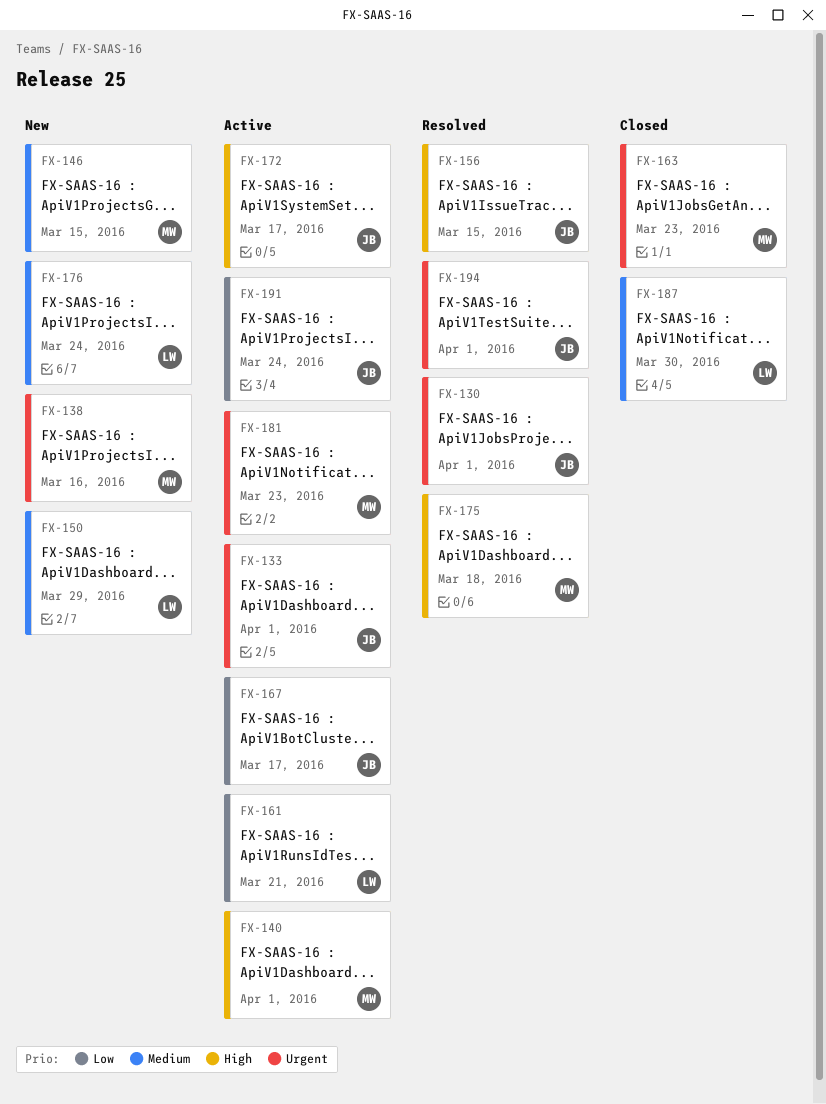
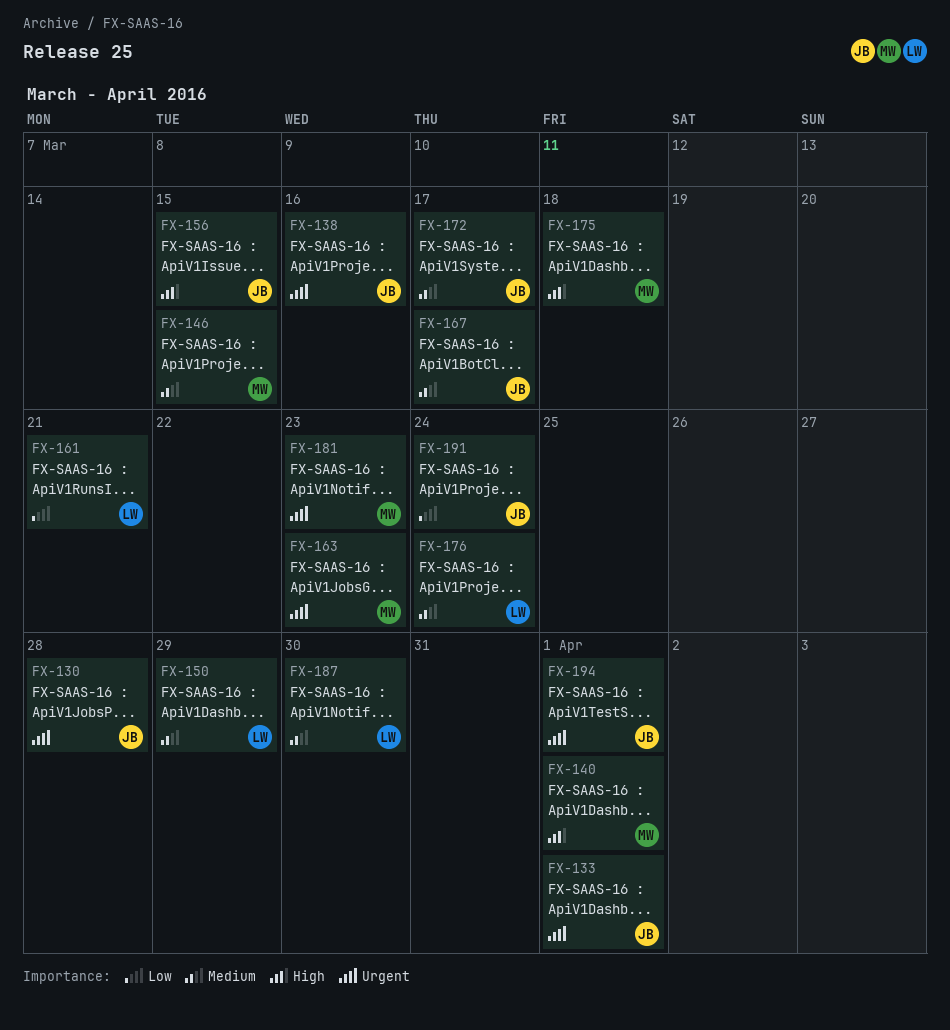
FX-130, due: Apr 1 -> Mar 28
FX-138, owner: MW -> JB
FX-167, priority: Low -> Medium
FX-172, priority: High -> Medium

